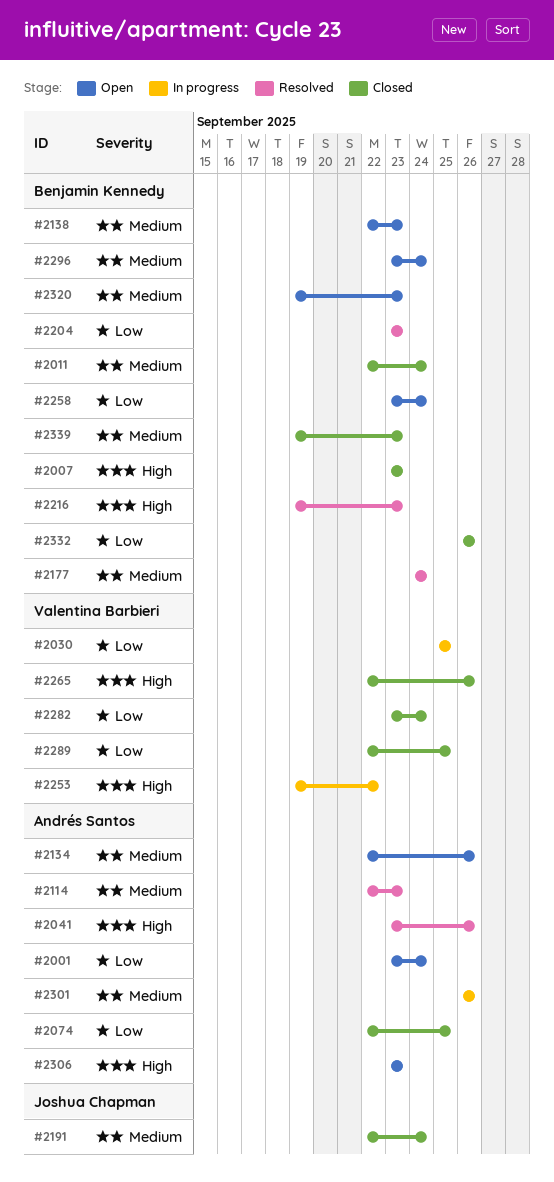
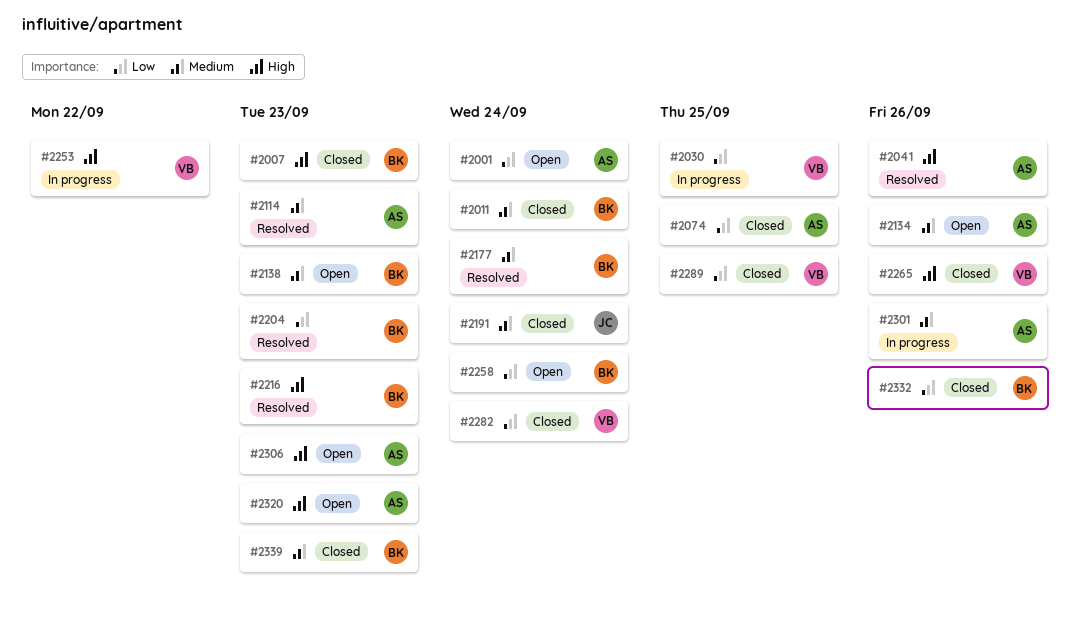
#2296: present -> none
#2320, owner: Benjamin Kennedy -> Andrés Santos
#2320, priority: Medium -> High

